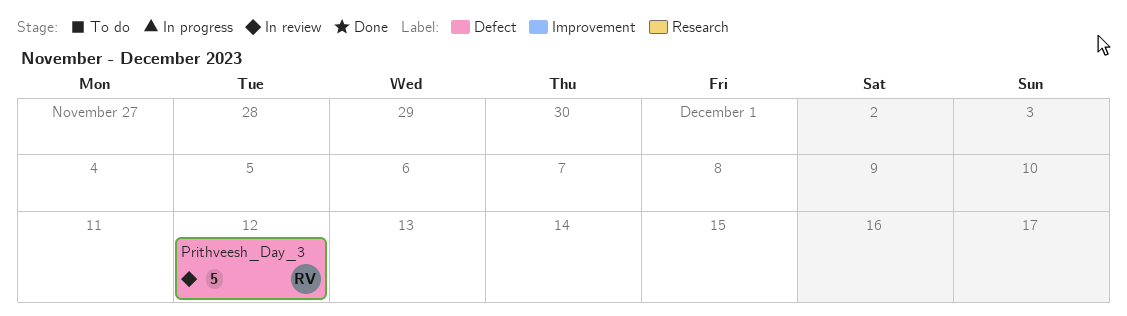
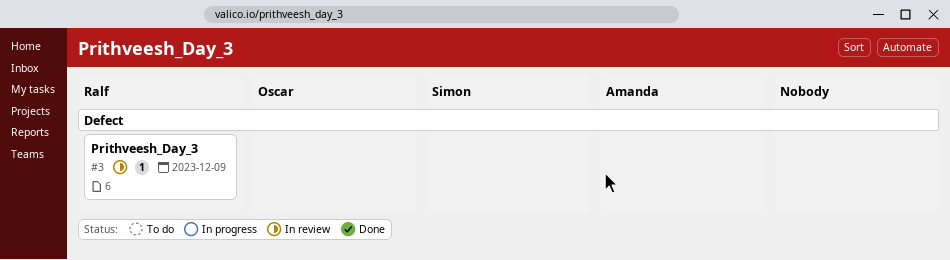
Prithveesh_Day_3, estimate: 5 -> 1
Prithveesh_Day_3, due: Dec 12 -> Dec 9

